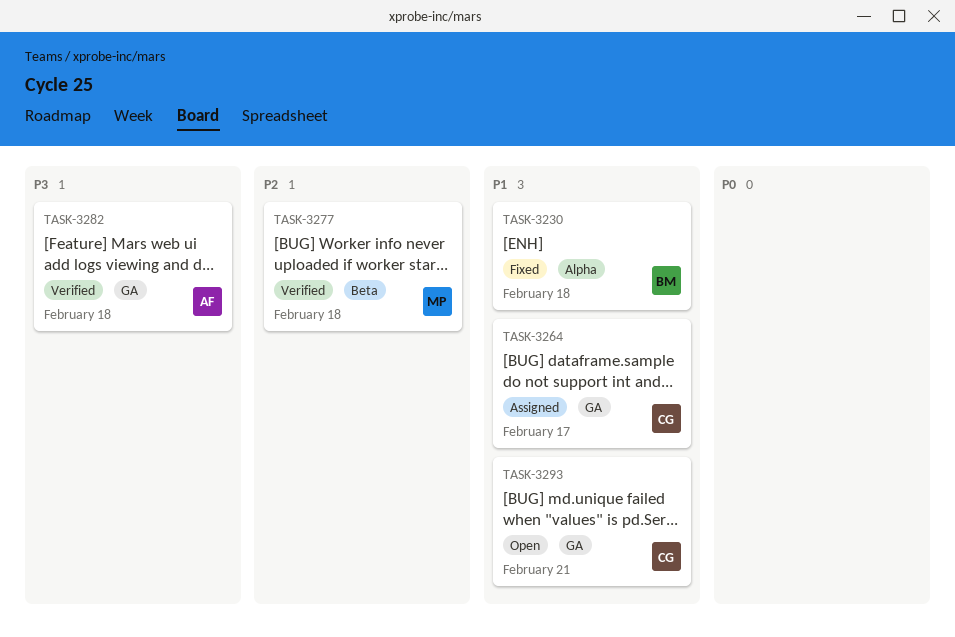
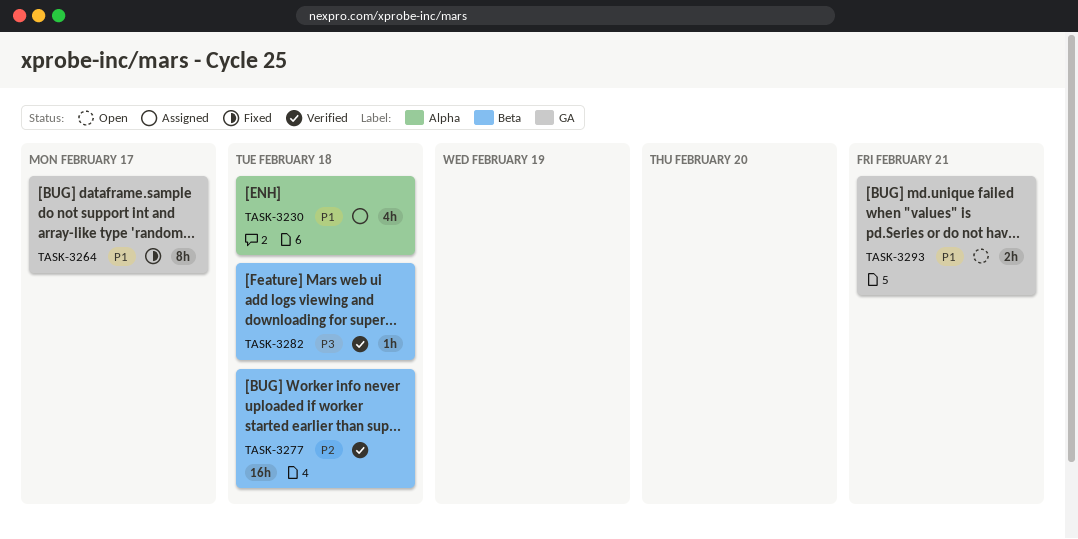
TASK-3230, status: Fixed -> Assigned
TASK-3264, status: Assigned -> Fixed
TASK-3282, label: GA -> Beta

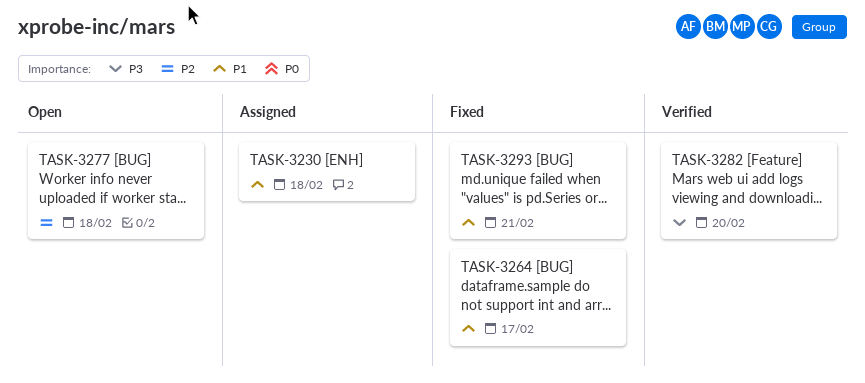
TASK-3277, status: Verified -> Open
TASK-3282, due: Feb 18 -> Feb 20
TASK-3293, status: Open -> Fixed

